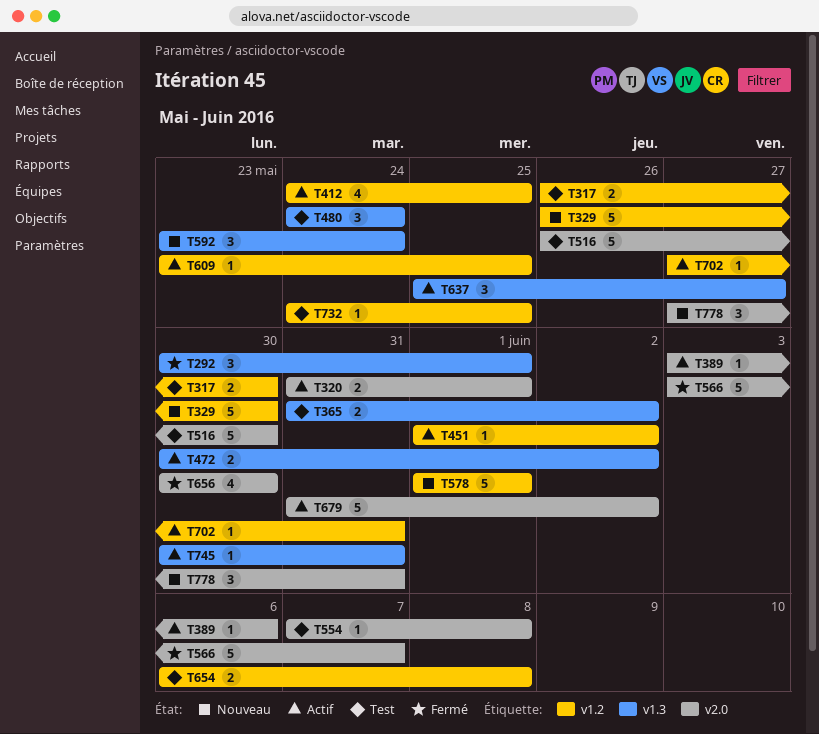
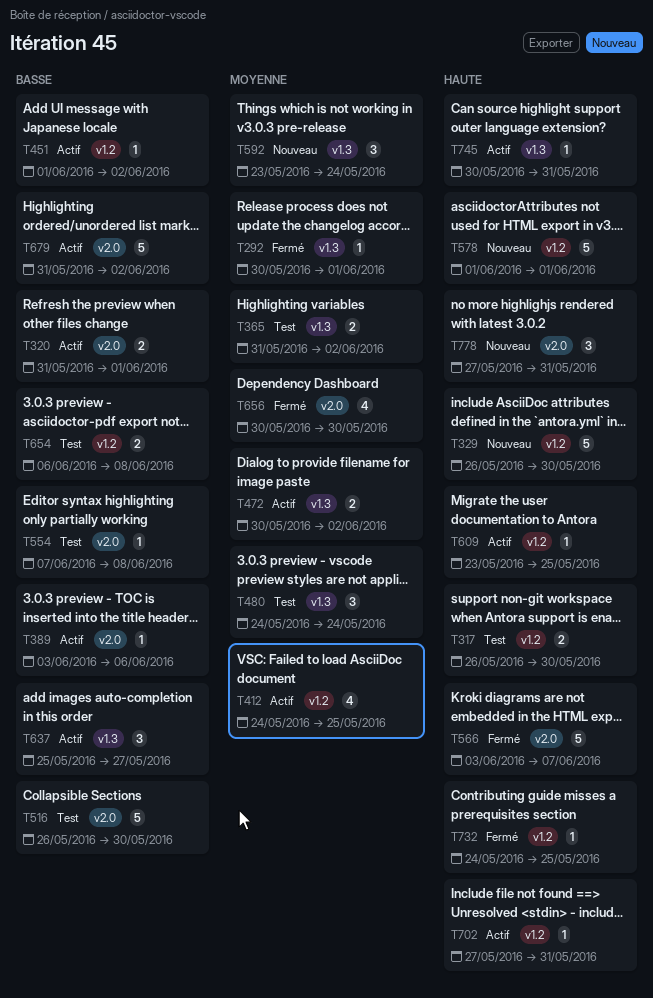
T292, estimate: 3 -> 1
T732, status: Test -> Fermé

